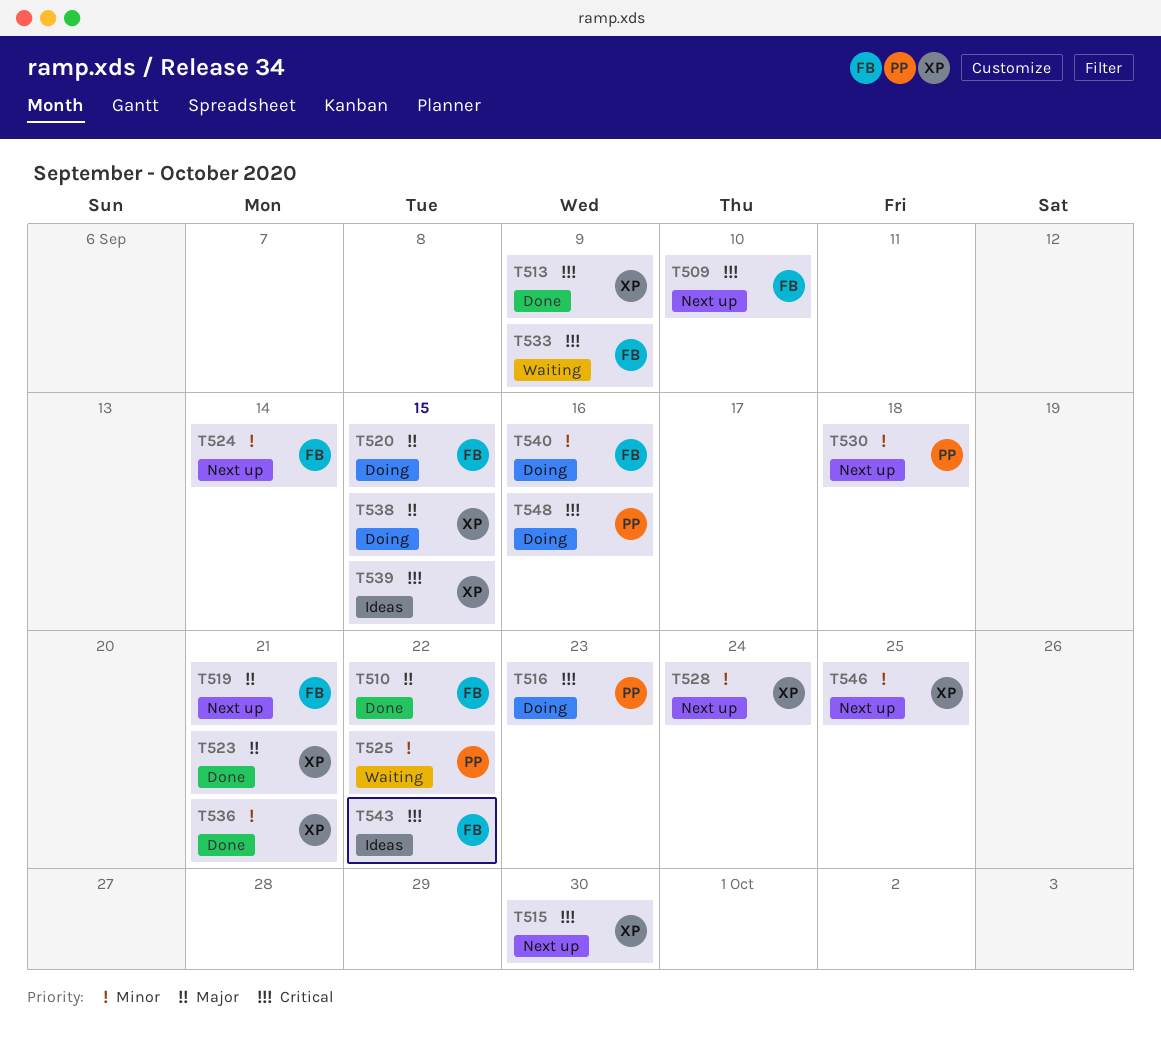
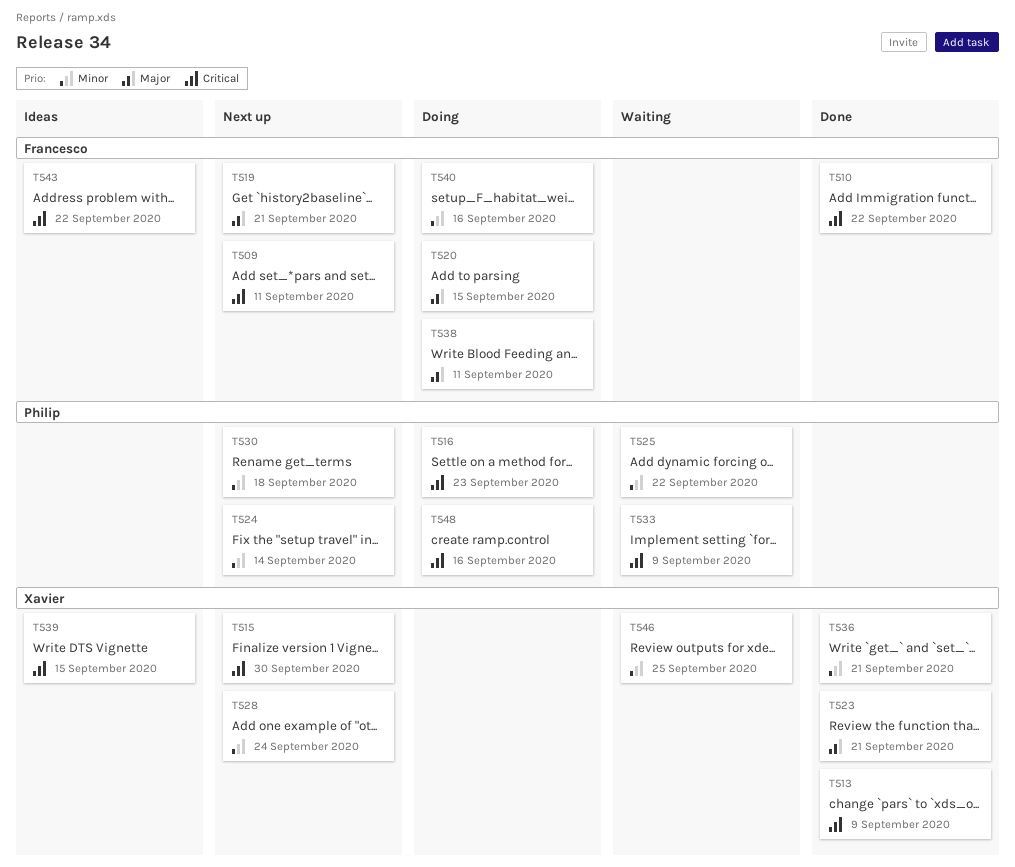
T509, due: Sep 10 -> Sep 11
T510, priority: Major -> Critical
T524, owner: Francesco -> Philip
T533, owner: Francesco -> Philip
T538, owner: Xavier -> Francesco
T538, due: Sep 15 -> Sep 11
T546, status: Next up -> Waiting

